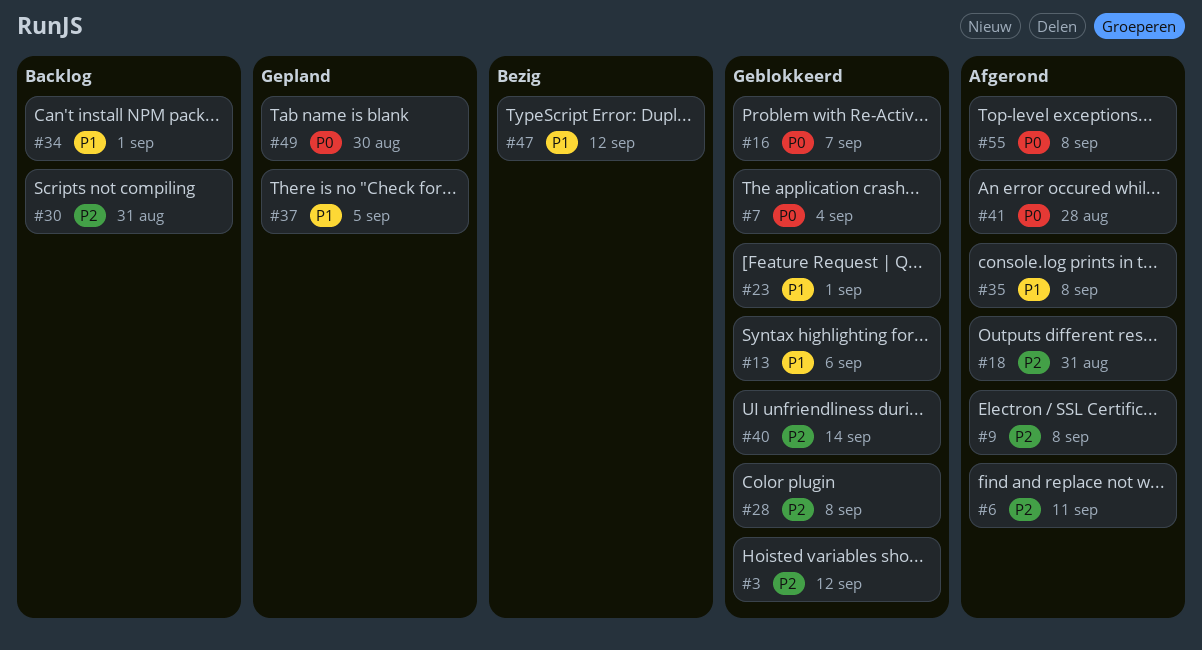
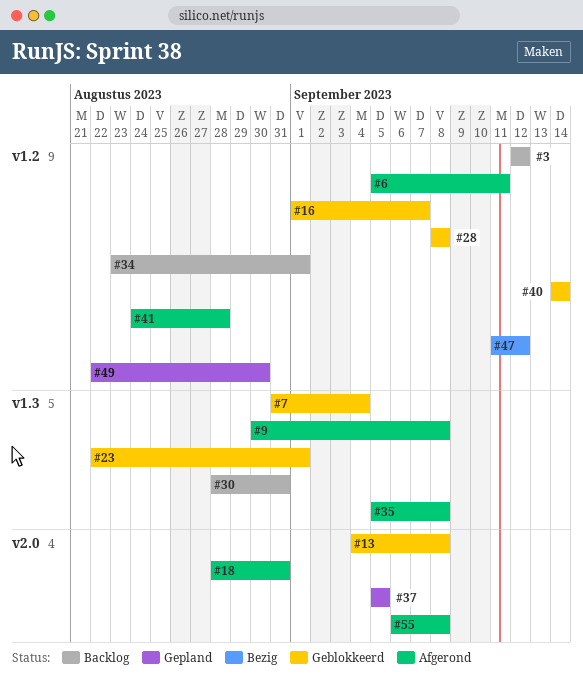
#3, status: Geblokkeerd -> Backlog
#13, due: Sep 6 -> Sep 8

